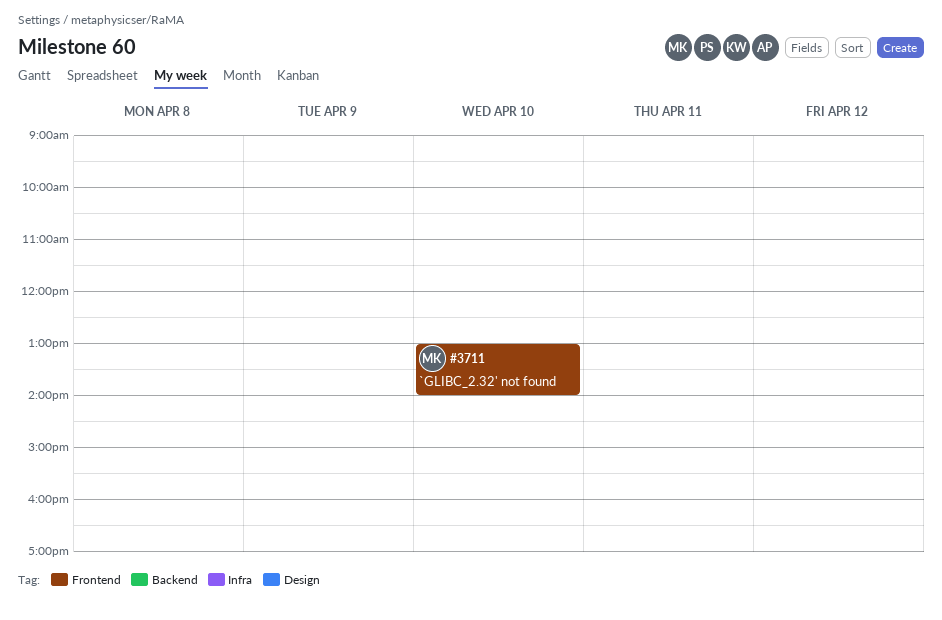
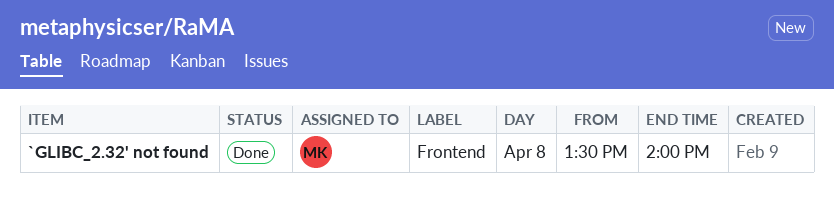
`GLIBC_2.32' not found, day: Apr 10 -> Apr 8
`GLIBC_2.32' not found, begins: 13:00 -> 13:30

